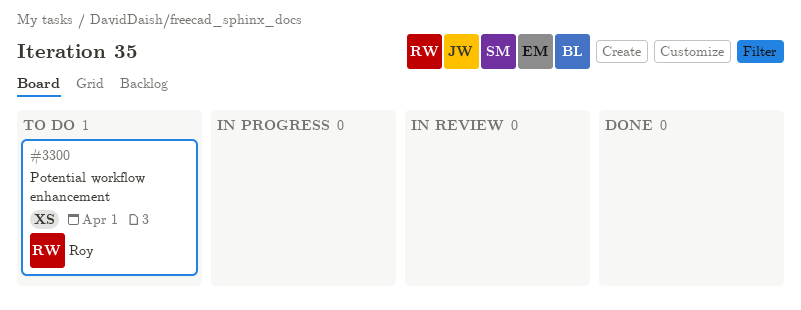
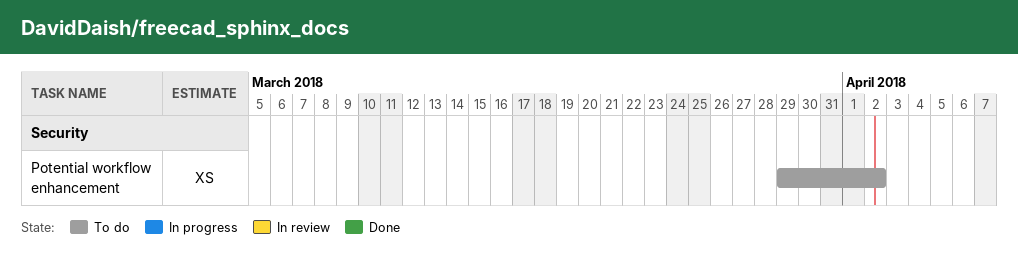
Potential workflow enhancement, due: Apr 1 -> Apr 2

